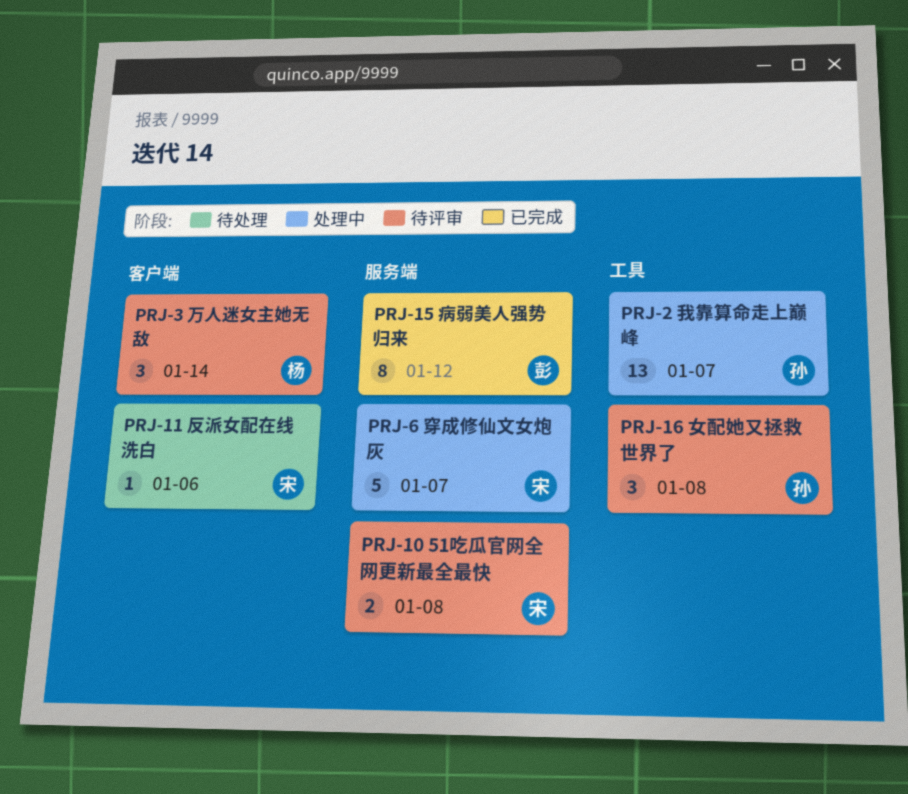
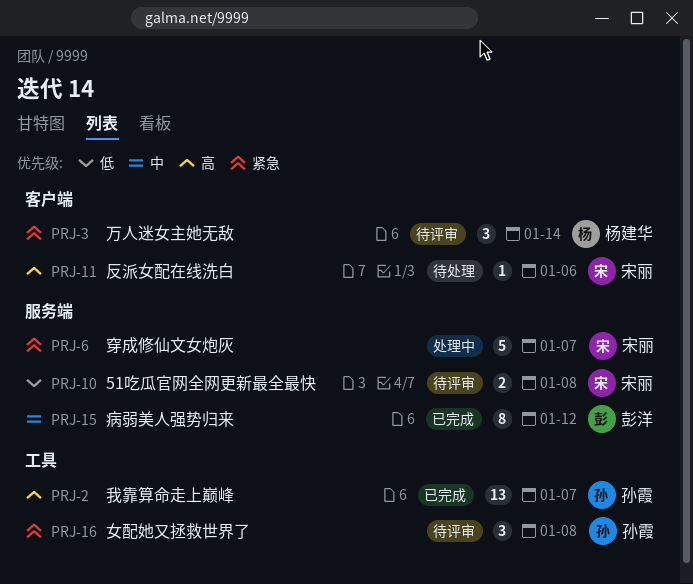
PRJ-2, status: 处理中 -> 已完成

